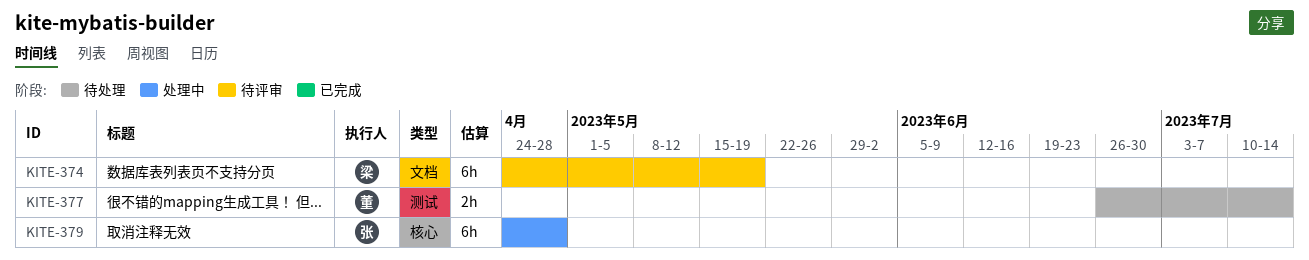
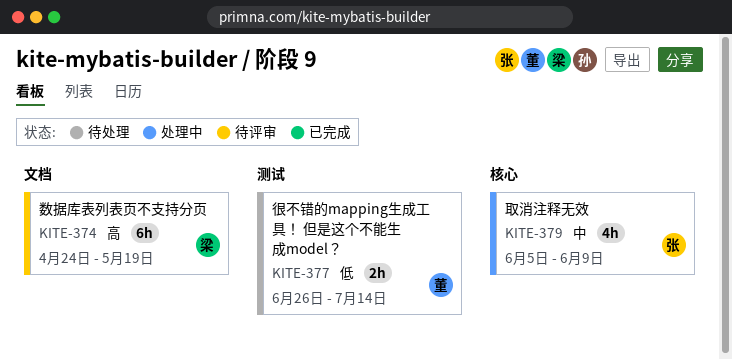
KITE-379, estimate: 6h -> 4h
KITE-379, start: Apr 24 -> Jun 5
KITE-379, due: Apr 28 -> Jun 9

